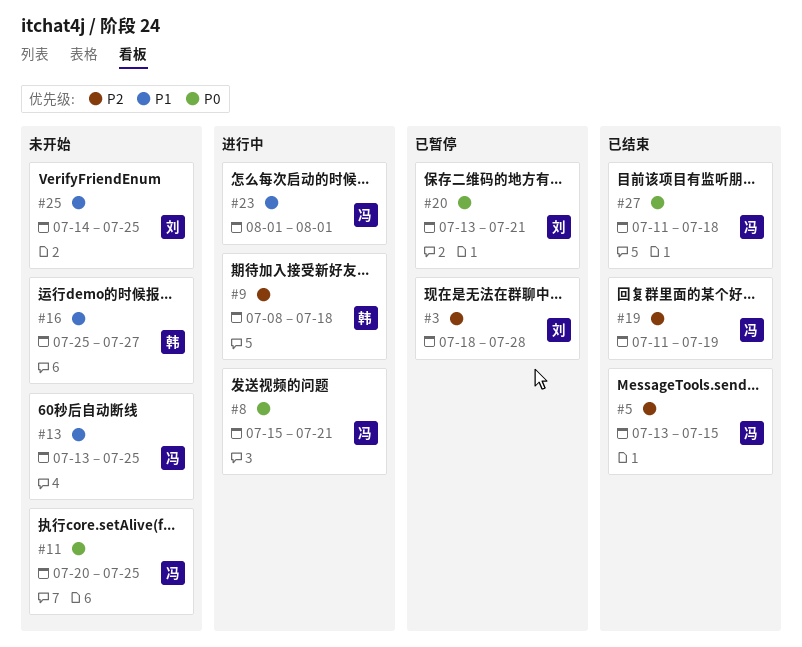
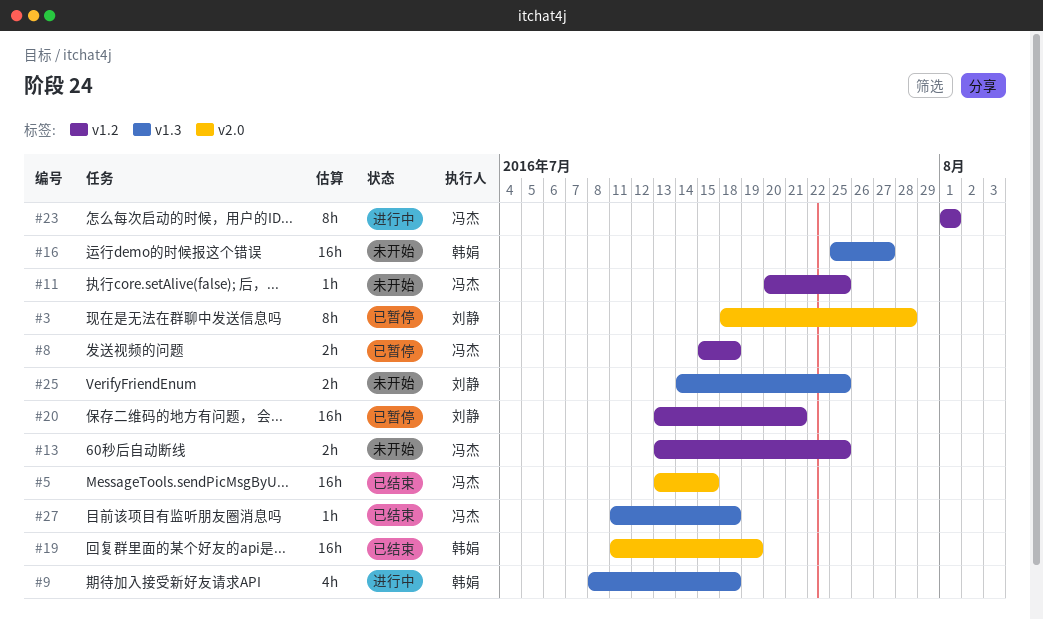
#8, status: 进行中 -> 已暂停
#8, due: Jul 21 -> Jul 18
#19, owner: 冯杰 -> 韩娟

